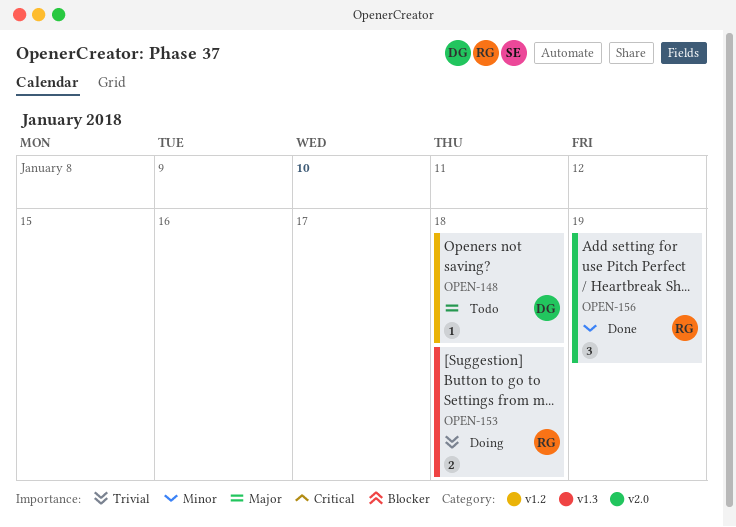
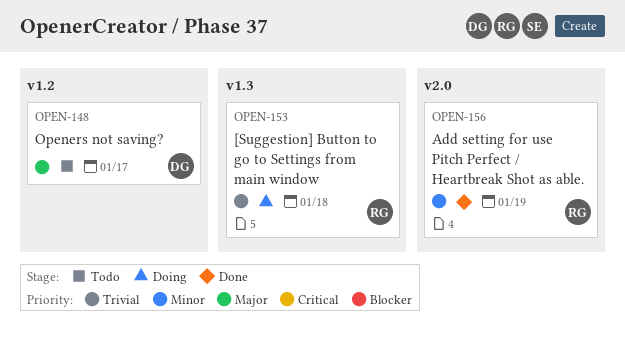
OPEN-148, due: Jan 18 -> Jan 17

